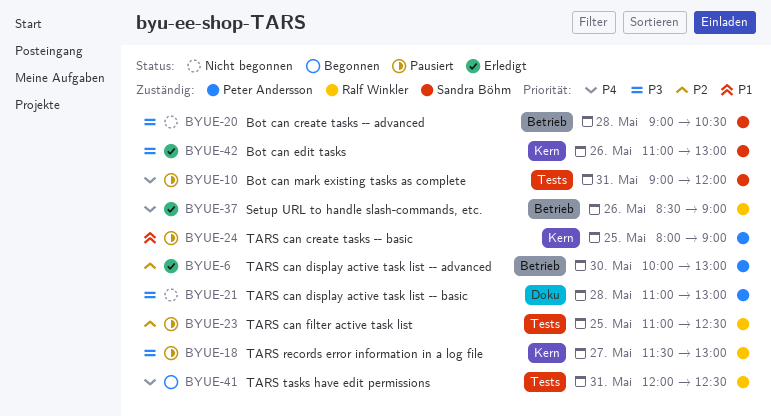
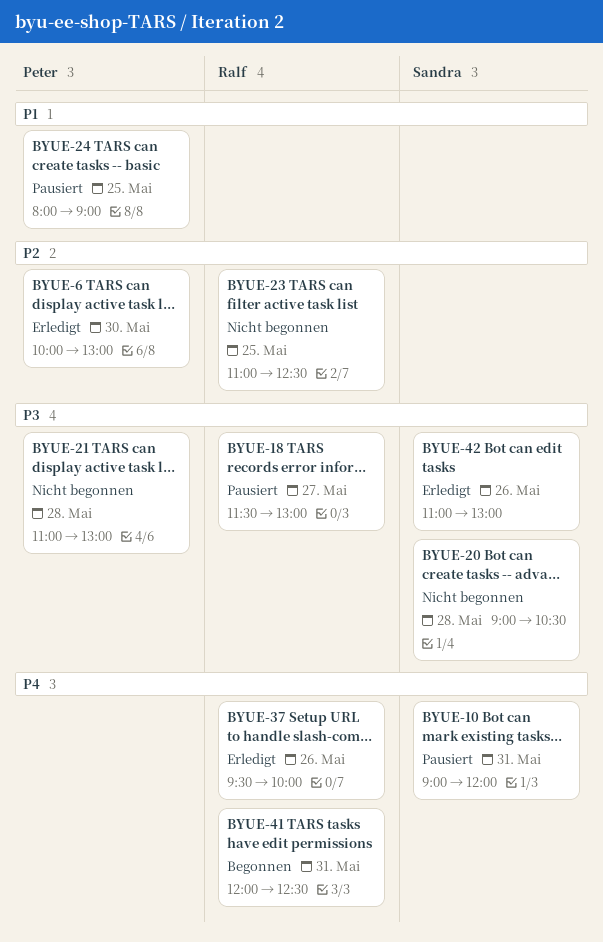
BYUE-23, status: Pausiert -> Nicht begonnen
BYUE-37, begins: 08:30 -> 09:30
BYUE-37, ends: 09:00 -> 10:00

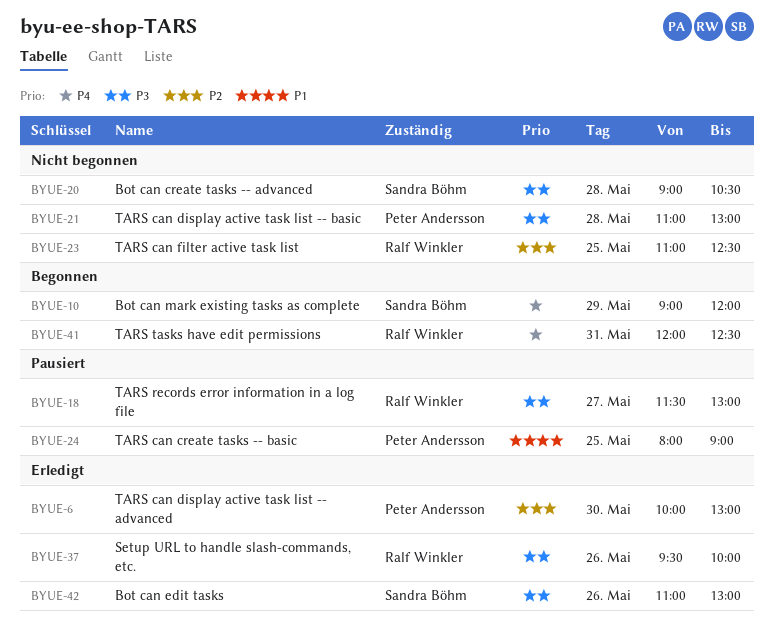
BYUE-10, status: Pausiert -> Begonnen
BYUE-10, day: May 31 -> May 29
BYUE-37, priority: P4 -> P3

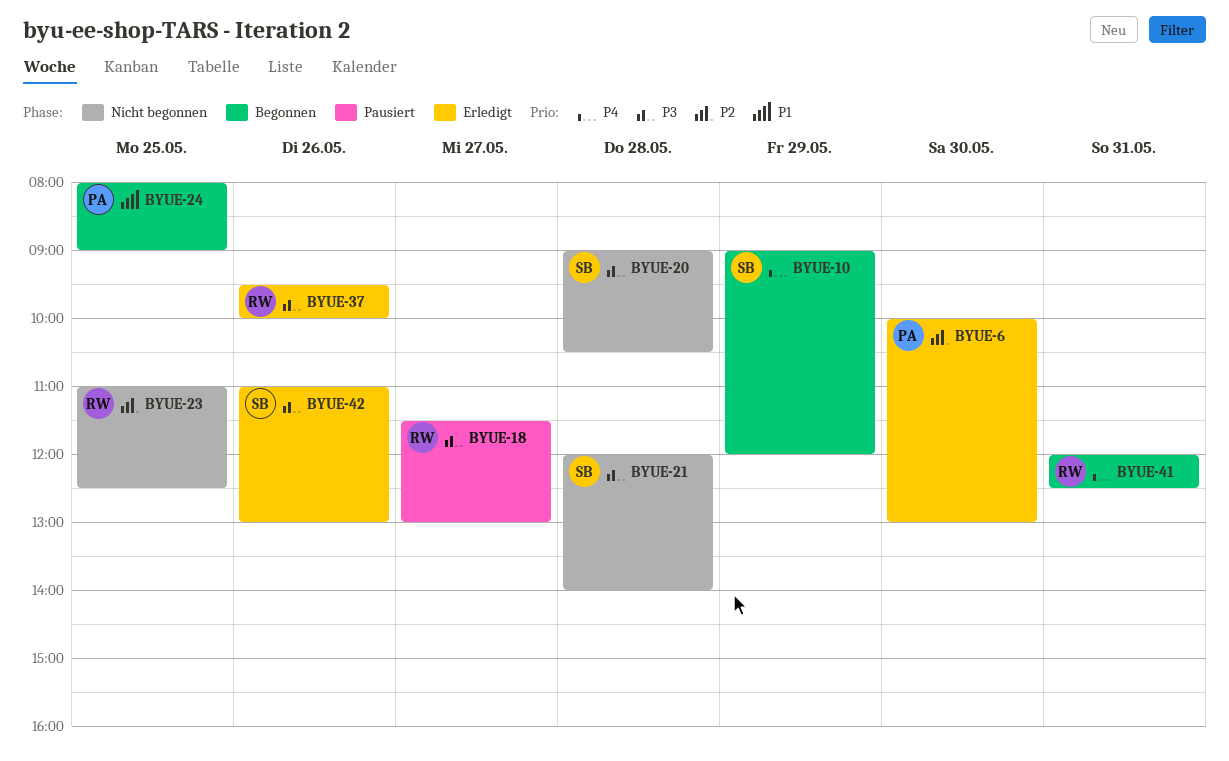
BYUE-21, owner: Peter Andersson -> Sandra Böhm
BYUE-21, begins: 11:00 -> 12:00
BYUE-21, ends: 13:00 -> 14:00
BYUE-24, status: Pausiert -> Begonnen

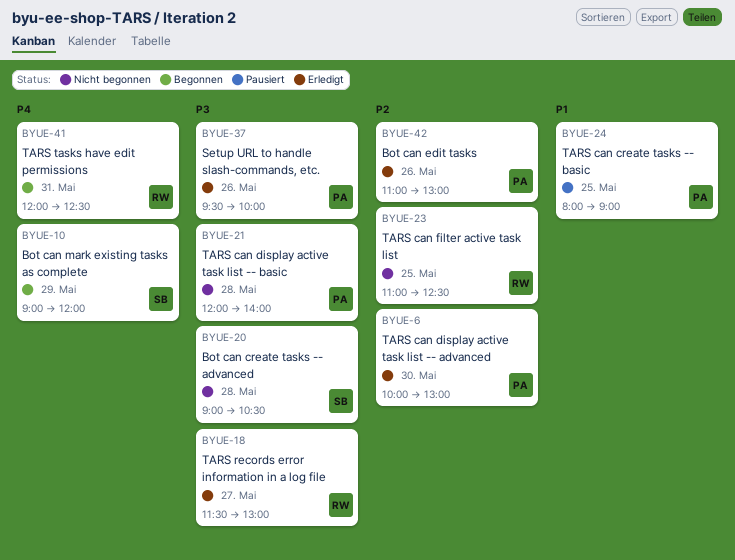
BYUE-18, status: Pausiert -> Erledigt
BYUE-21, owner: SB -> PA
BYUE-24, status: Begonnen -> Pausiert
BYUE-37, owner: RW -> PA
BYUE-42, owner: SB -> PA
BYUE-42, priority: P3 -> P2

